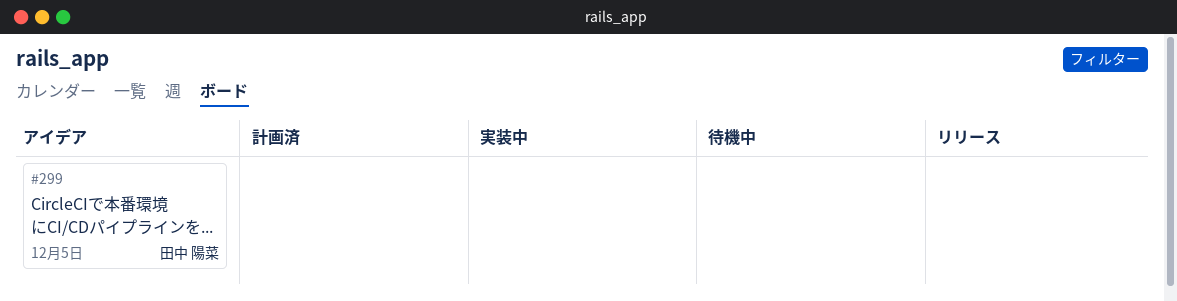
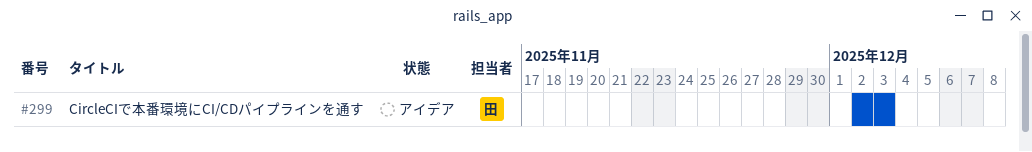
#299, due: Dec 5 -> Dec 3

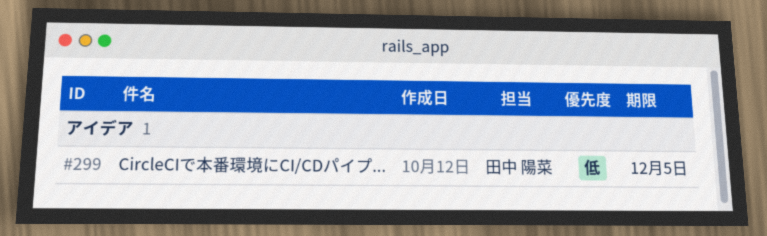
#299, due: Dec 3 -> Dec 5

